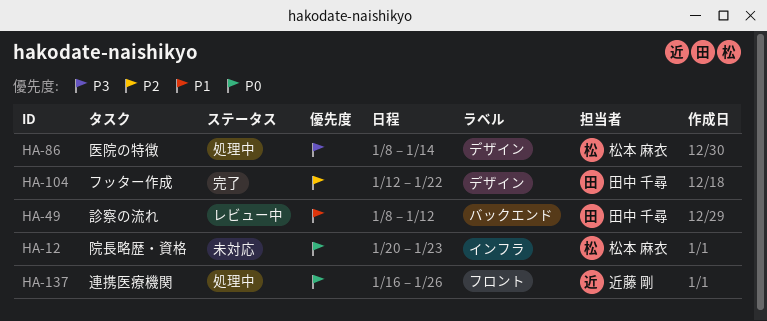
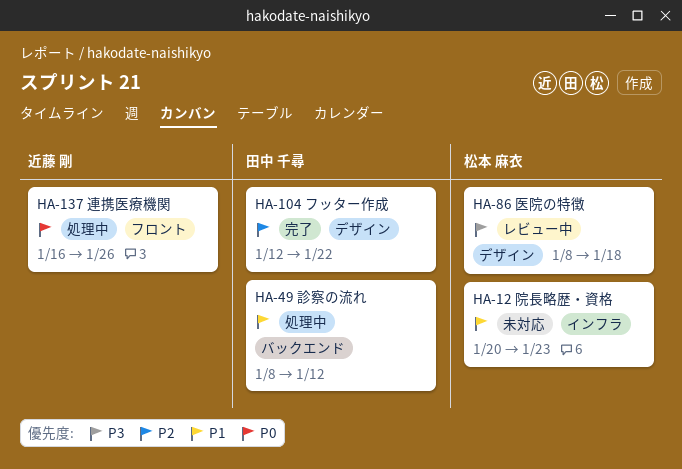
HA-12, priority: P0 -> P1
HA-49, status: レビュー中 -> 処理中
HA-86, status: 処理中 -> レビュー中
HA-86, due: Jan 14 -> Jan 18

